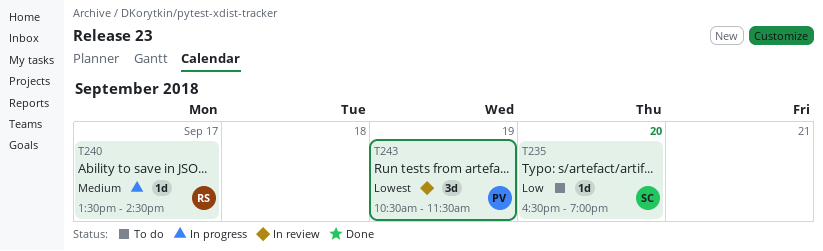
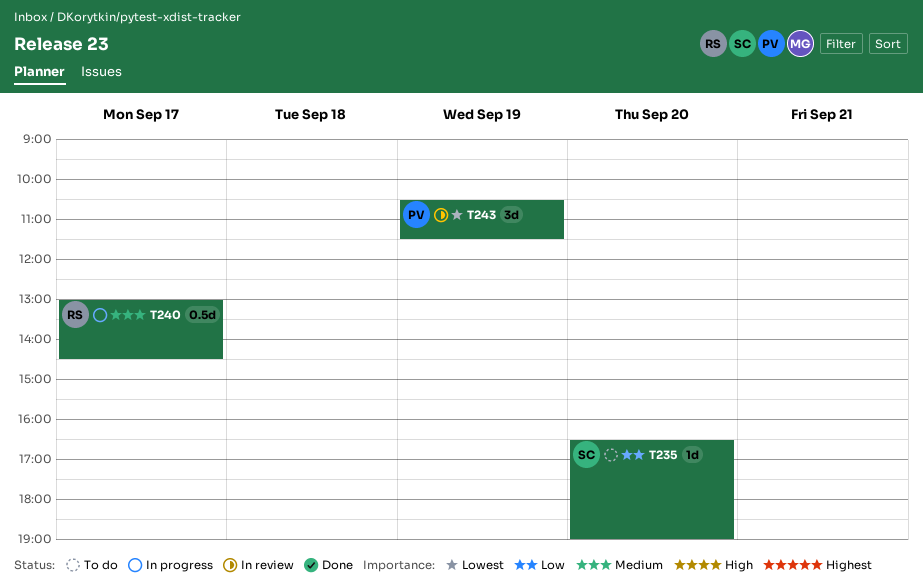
T240, estimate: 1d -> 0.5d
T240, begins: 13:30 -> 13:00

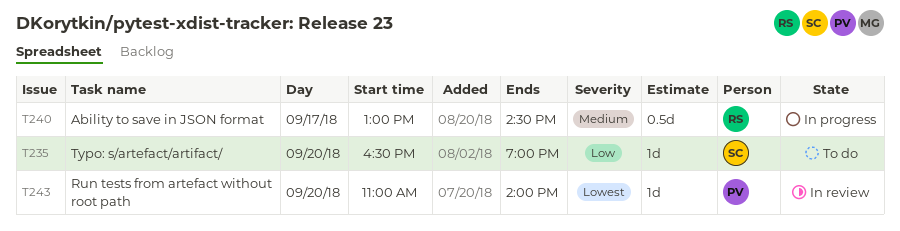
T243, estimate: 3d -> 1d
T243, day: Sep 19 -> Sep 20
T243, begins: 10:30 -> 11:00
T243, ends: 11:30 -> 14:00

